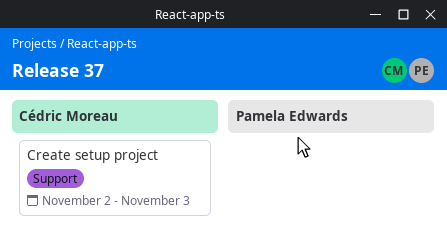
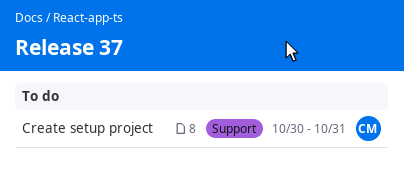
Create setup project, start: Nov 2 -> Oct 30
Create setup project, due: Nov 3 -> Oct 31

